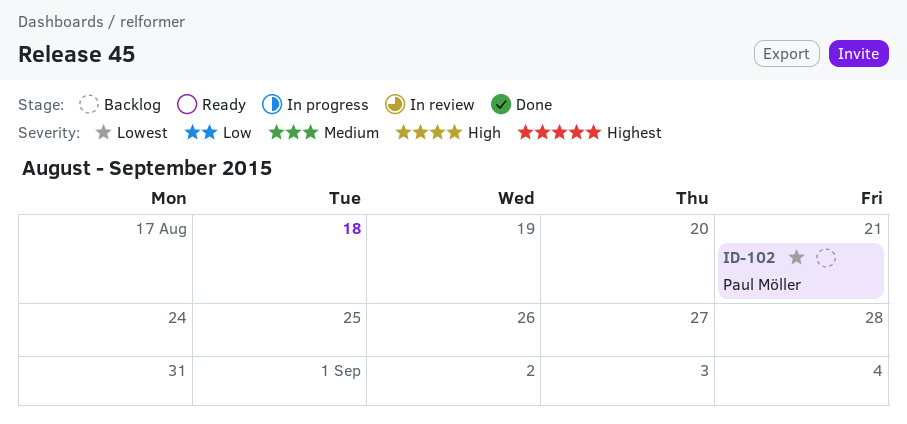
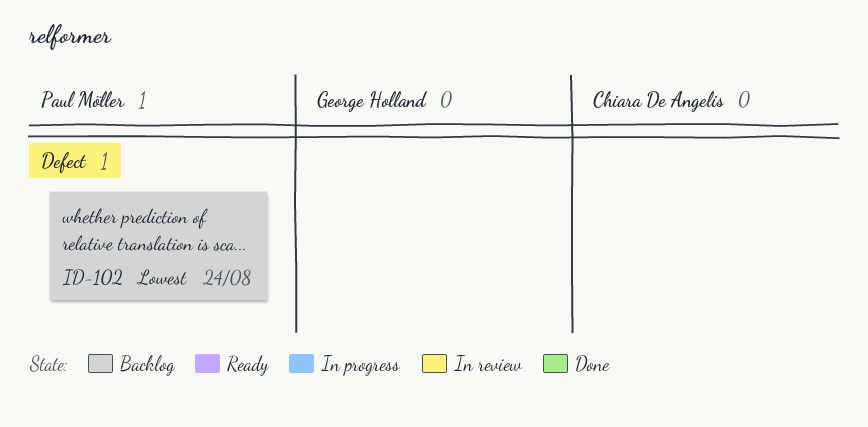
ID-102, due: Aug 21 -> Aug 24

